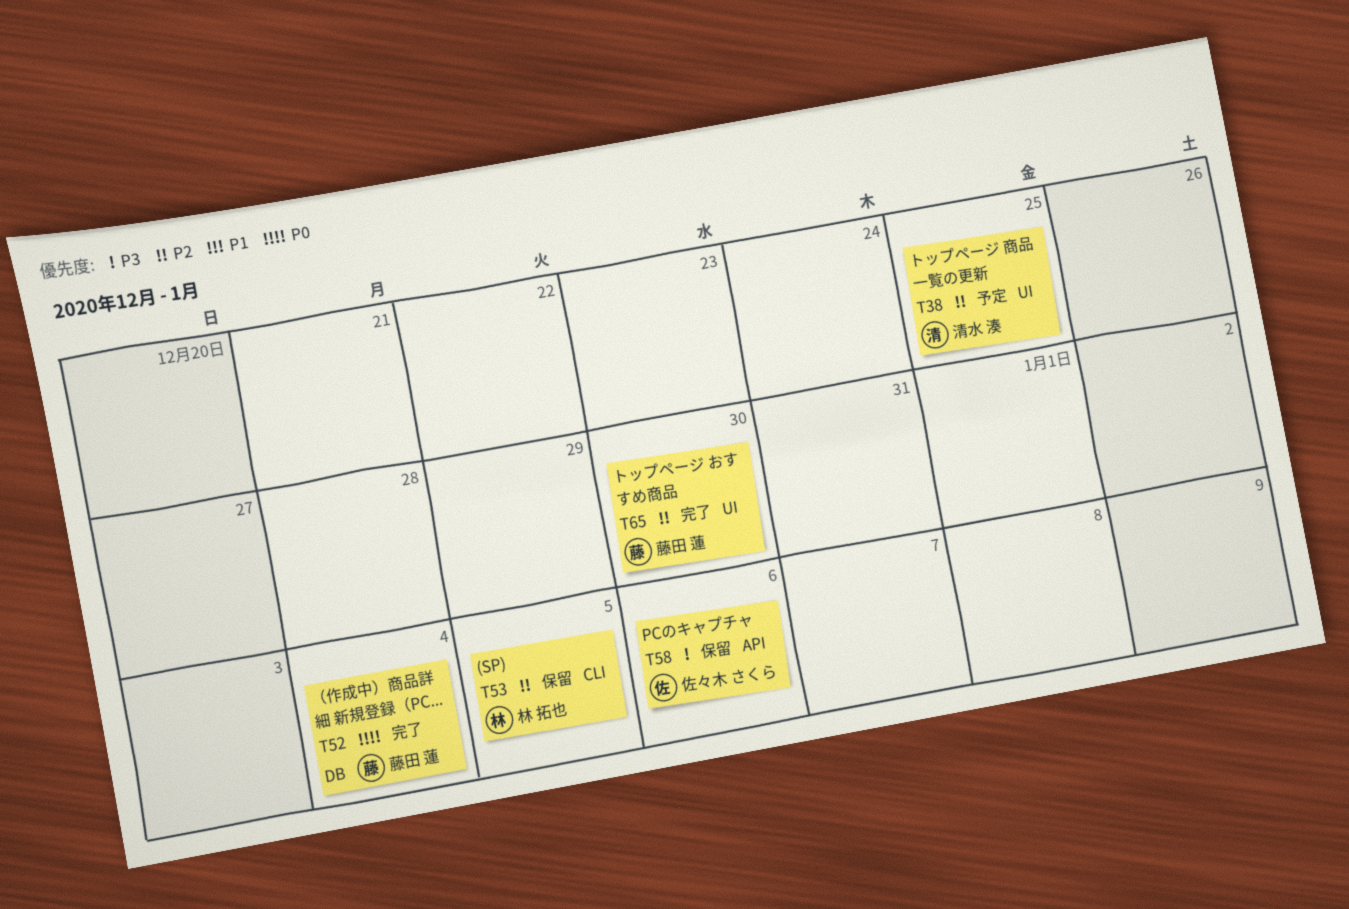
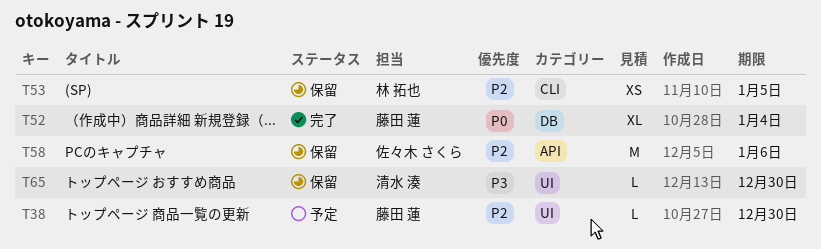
T38, owner: 清水 湊 -> 藤田 蓮
T38, due: Dec 25 -> Dec 30
T58, priority: P3 -> P2
T65, status: 完了 -> 保留
T65, owner: 藤田 蓮 -> 清水 湊
T65, priority: P2 -> P3

